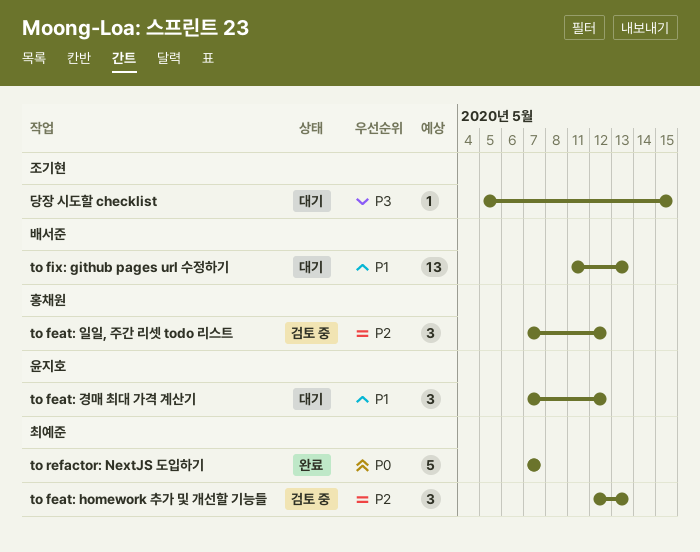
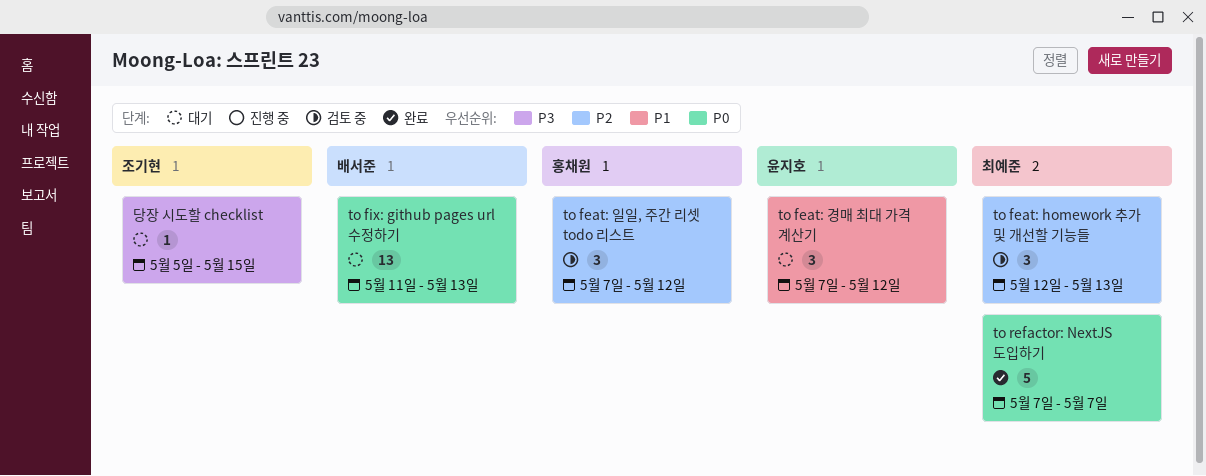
to fix: github pages url 수정하기, priority: P1 -> P0

